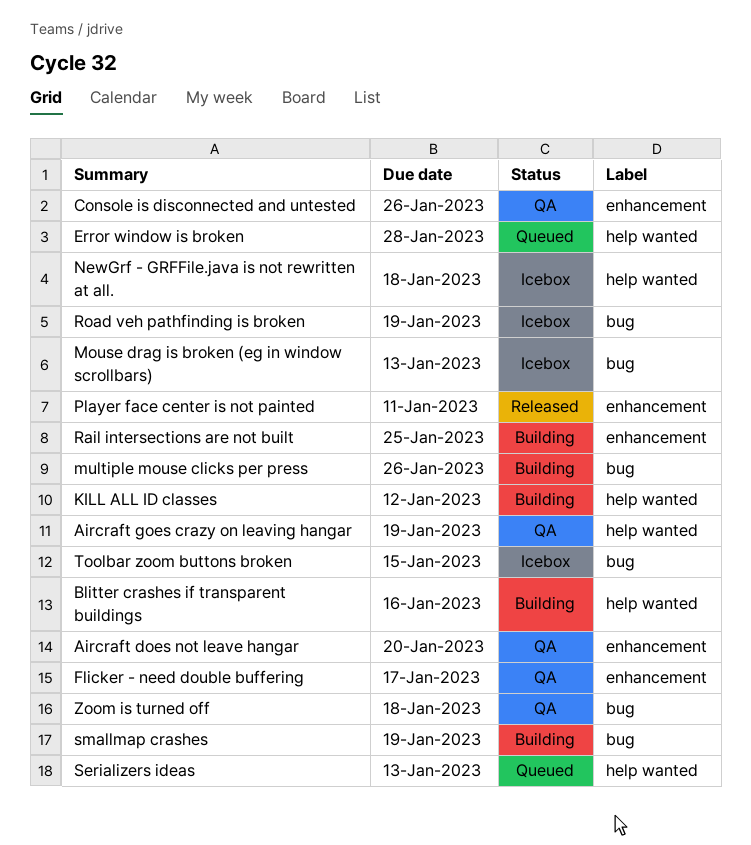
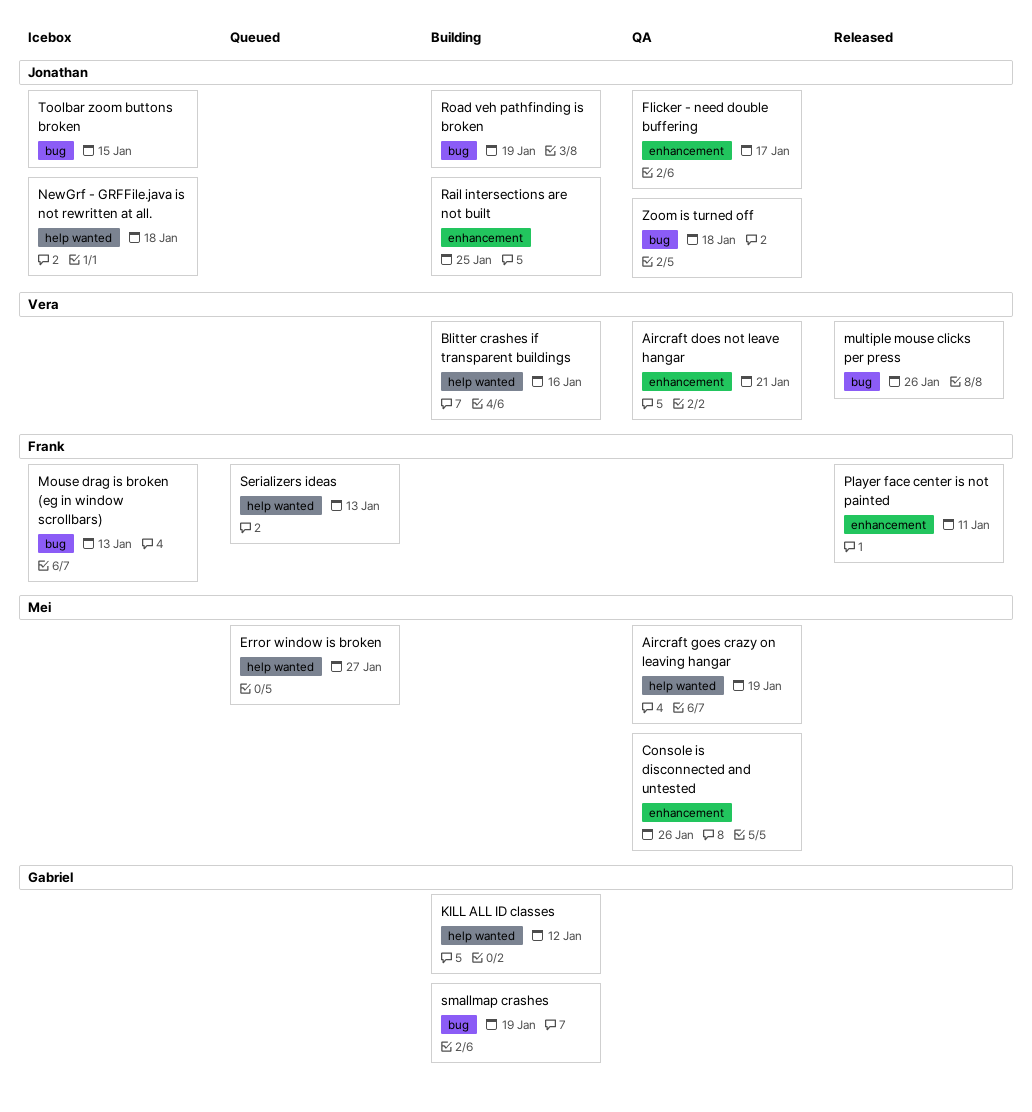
Aircraft does not leave hangar, due: Jan 20 -> Jan 21
Error window is broken, due: Jan 28 -> Jan 27
multiple mouse clicks per press, status: Building -> Released
Road veh pathfinding is broken, status: Icebox -> Building

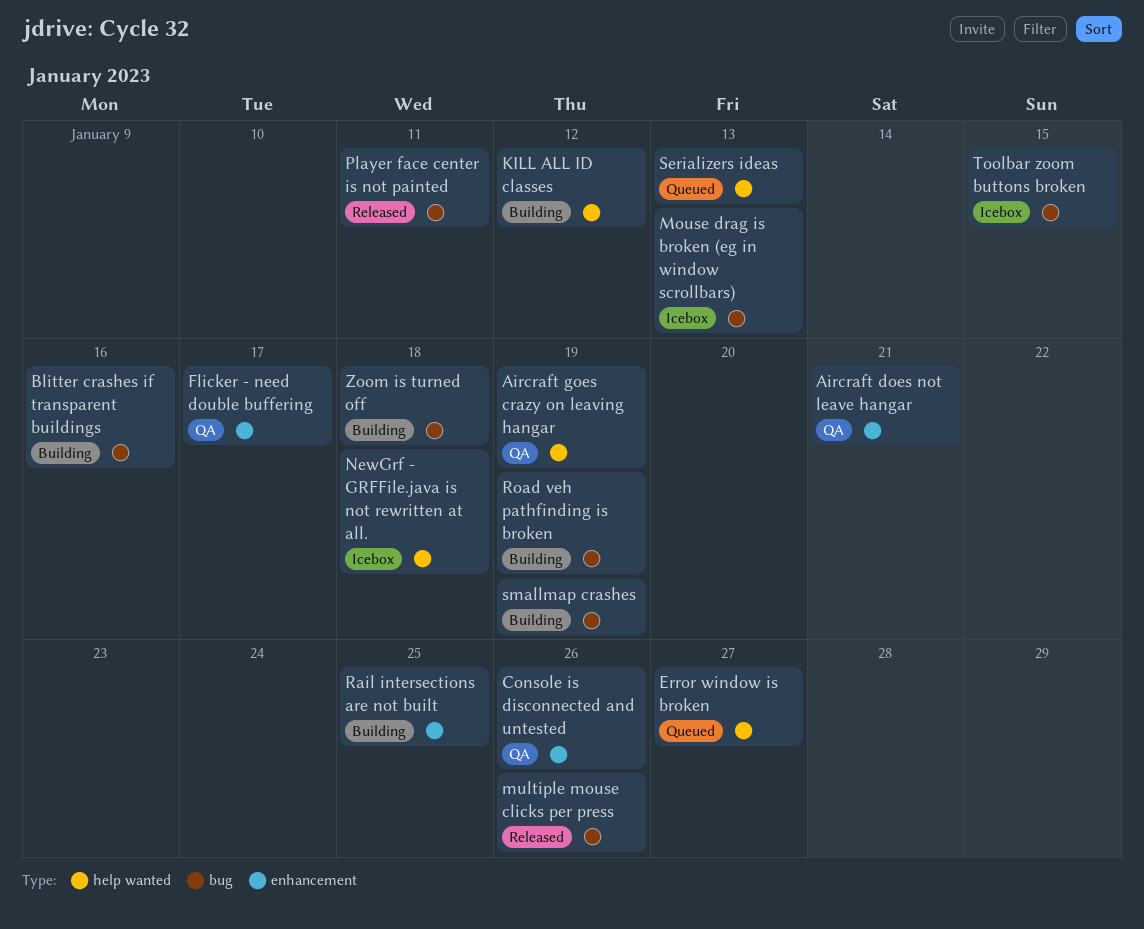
Blitter crashes if transparent buildings, label: help wanted -> bug
Player face center is not painted, label: enhancement -> bug
Zoom is turned off, status: QA -> Building

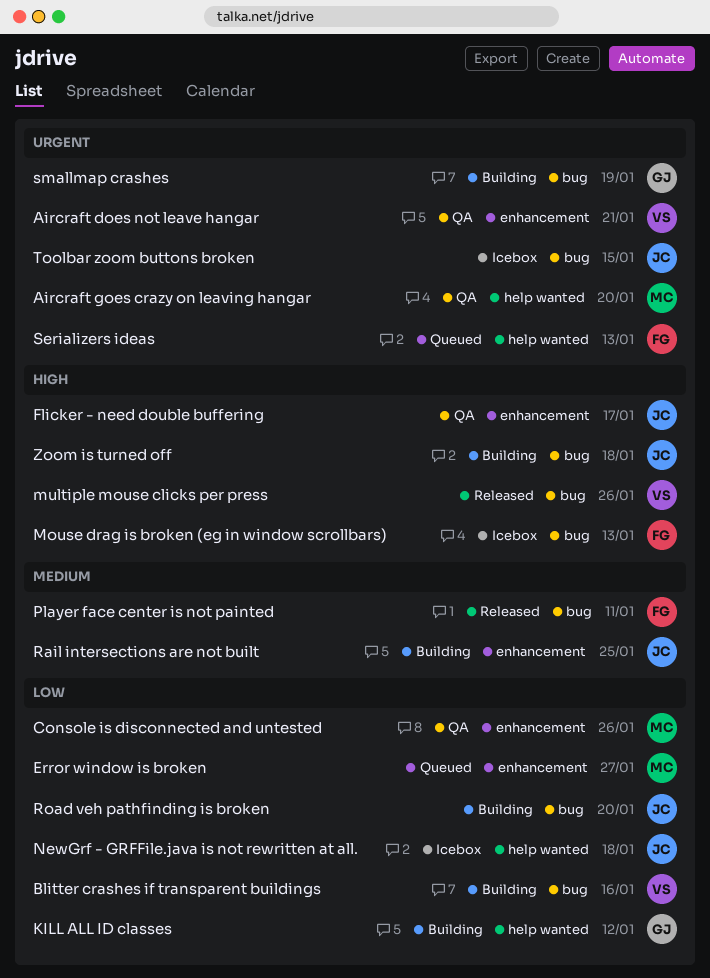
Aircraft goes crazy on leaving hangar, due: Jan 19 -> Jan 20
Error window is broken, label: help wanted -> enhancement
Road veh pathfinding is broken, due: Jan 19 -> Jan 20

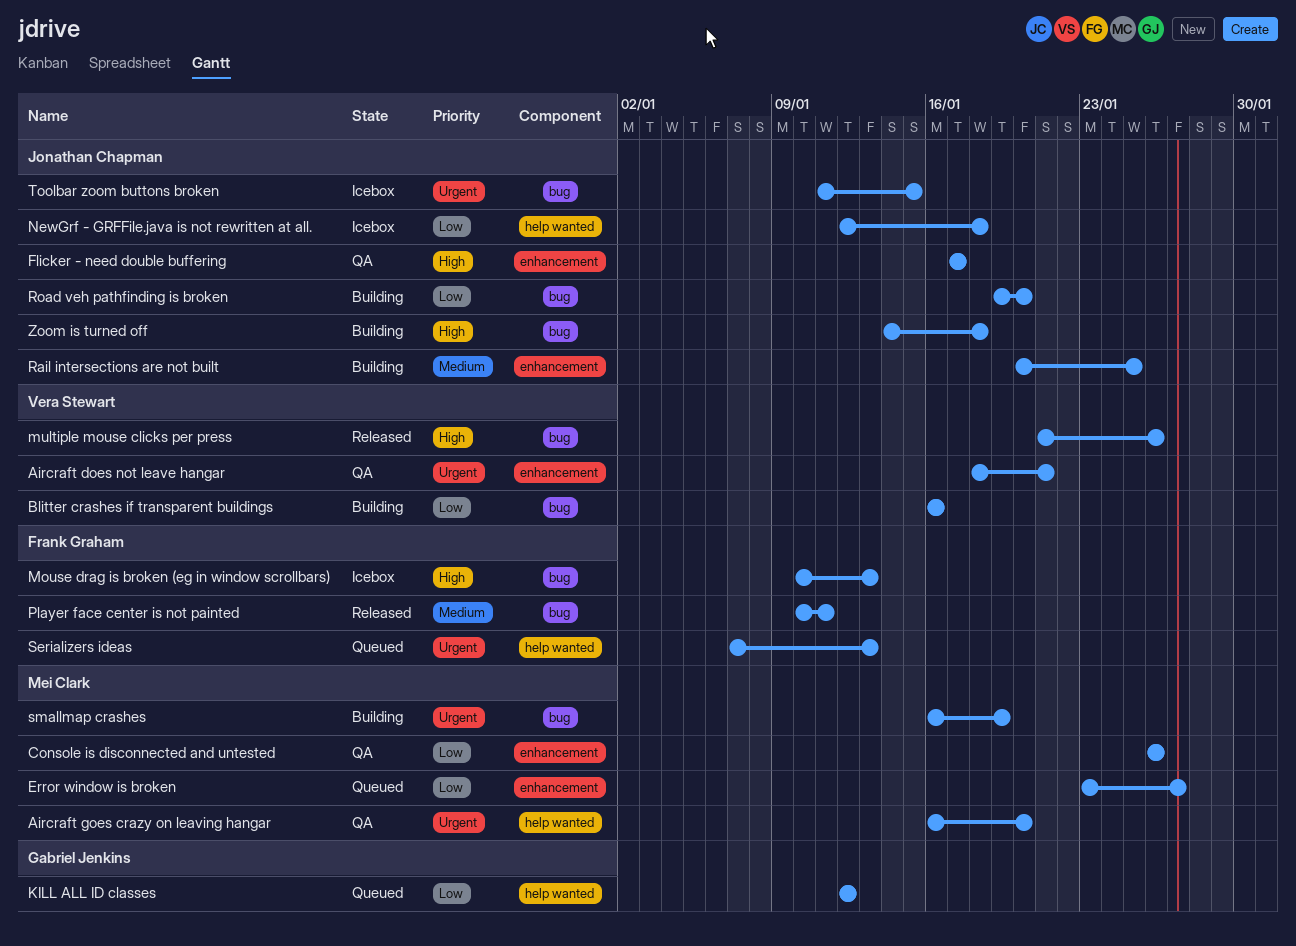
KILL ALL ID classes, status: Building -> Queued
smallmap crashes, owner: Gabriel Jenkins -> Mei Clark

